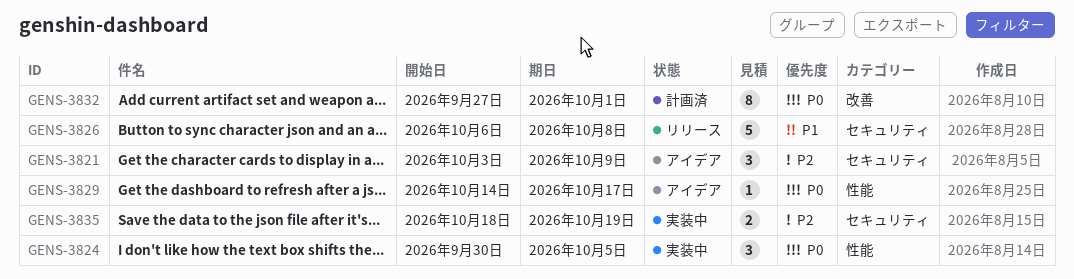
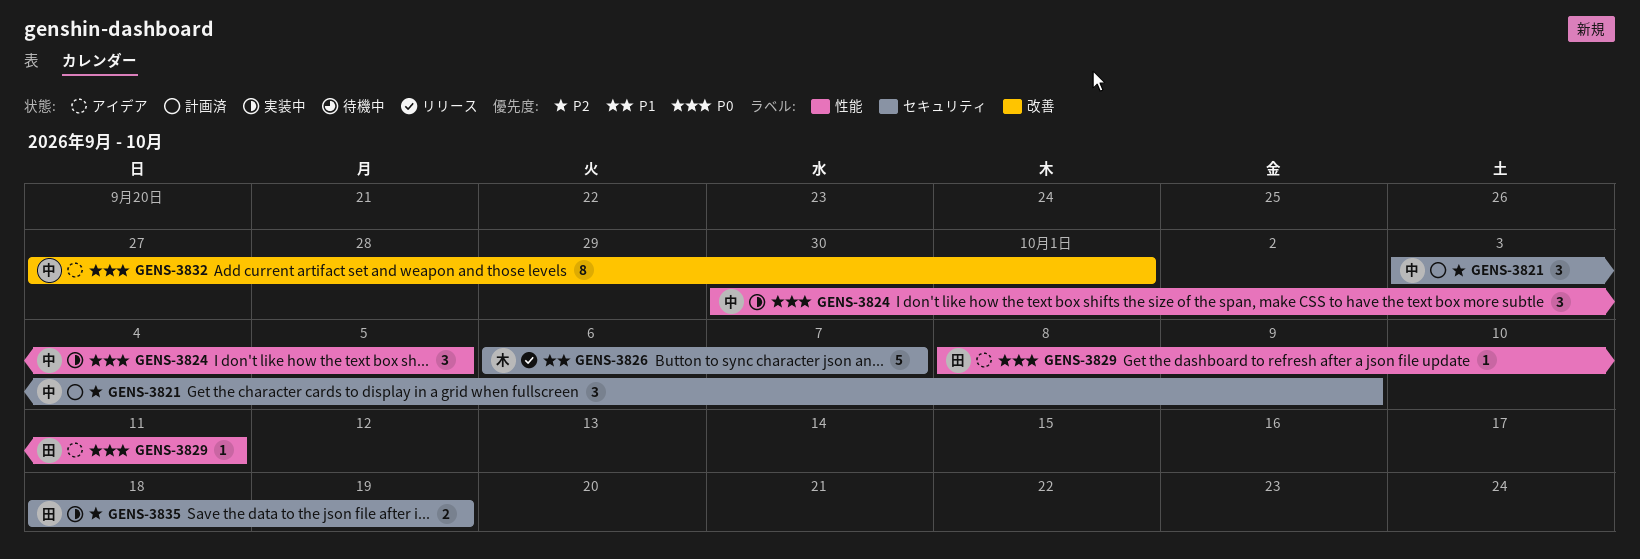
GENS-3821, status: アイデア -> 計画済
GENS-3826, due: Oct 8 -> Oct 7
GENS-3829, start: Oct 14 -> Oct 8
GENS-3829, due: Oct 17 -> Oct 11
GENS-3832, status: 計画済 -> アイデア

